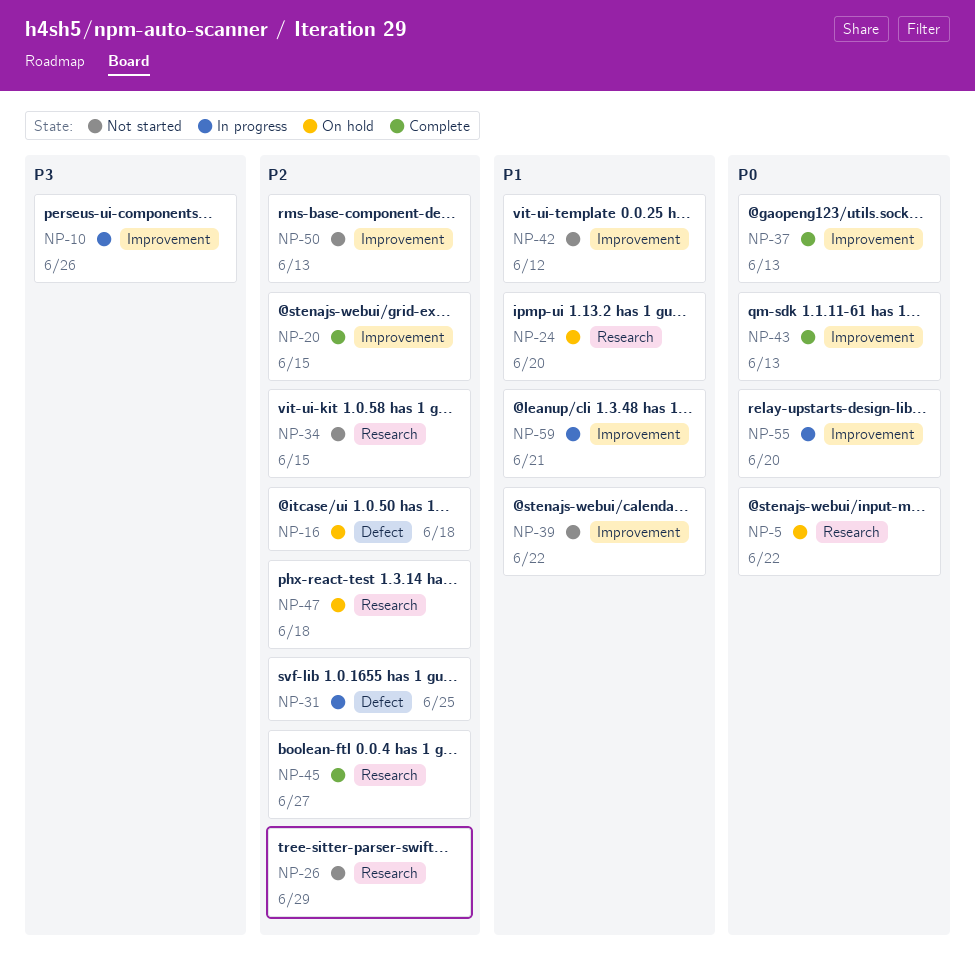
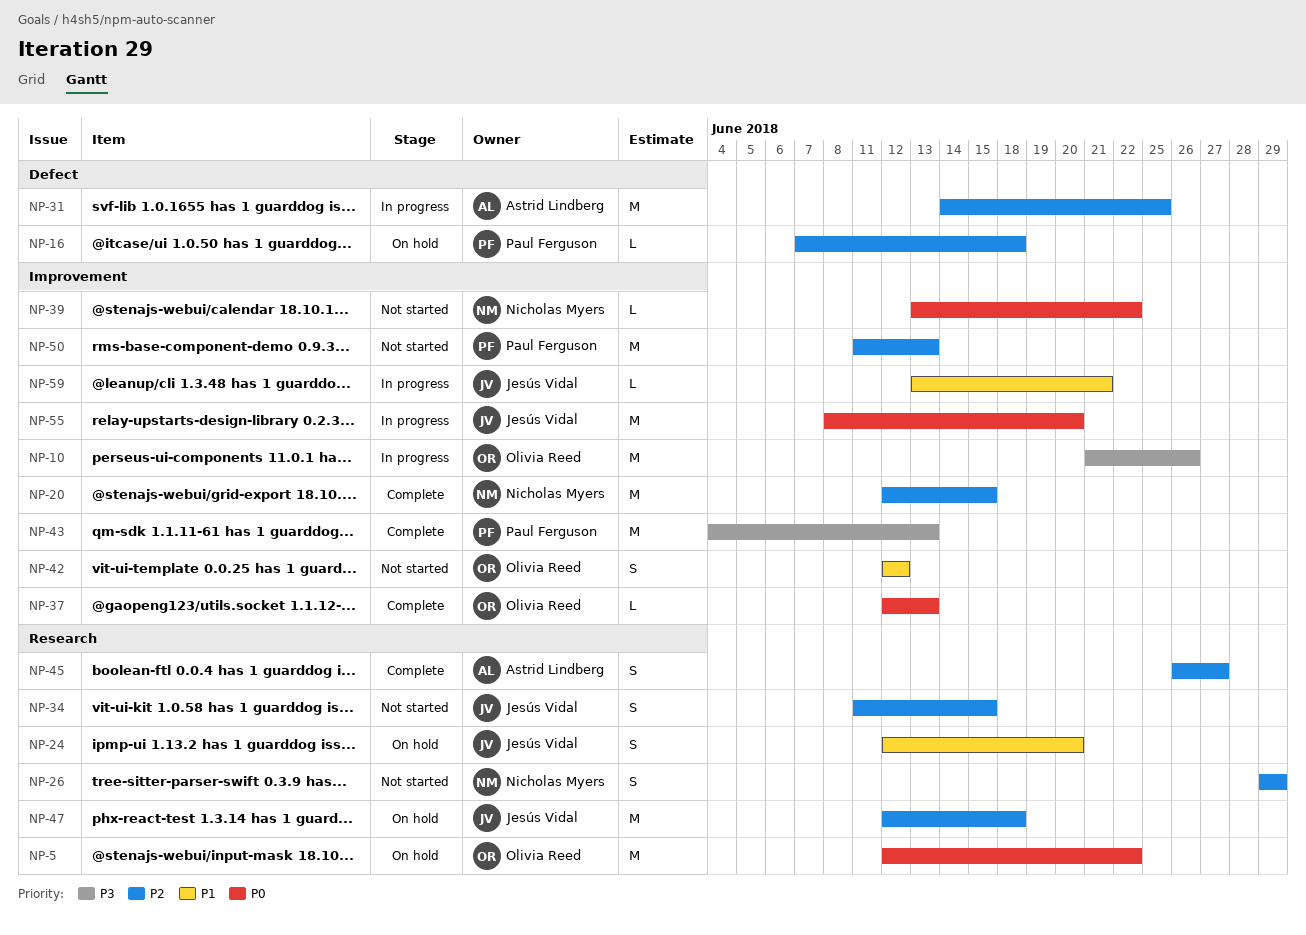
NP-39, priority: P1 -> P0
NP-43, priority: P0 -> P3

